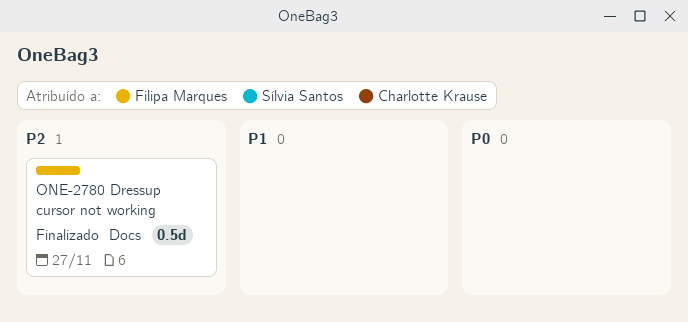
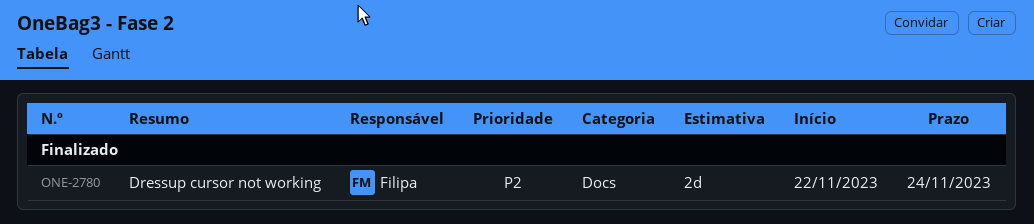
ONE-2780, estimate: 0.5d -> 2d
ONE-2780, due: Nov 27 -> Nov 24

